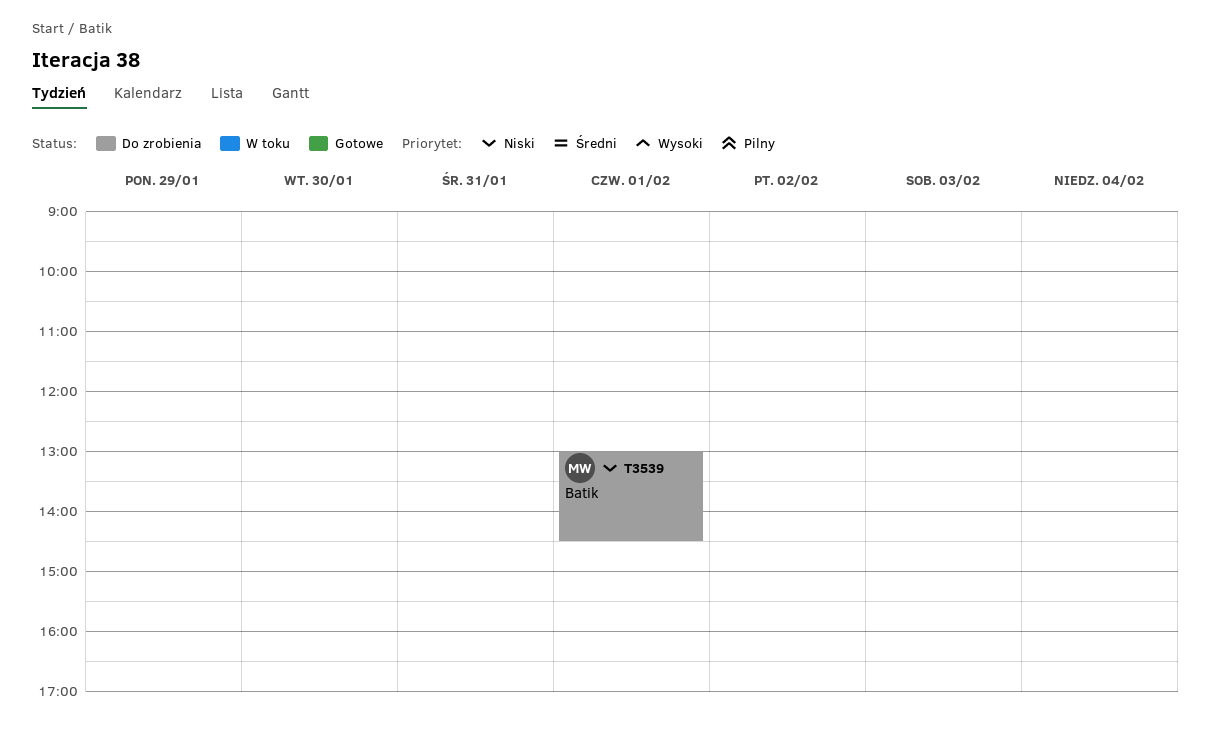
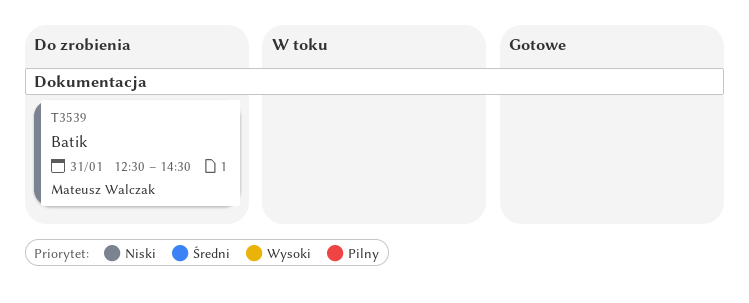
T3539, day: Feb 1 -> Jan 31
T3539, begins: 13:00 -> 12:30

